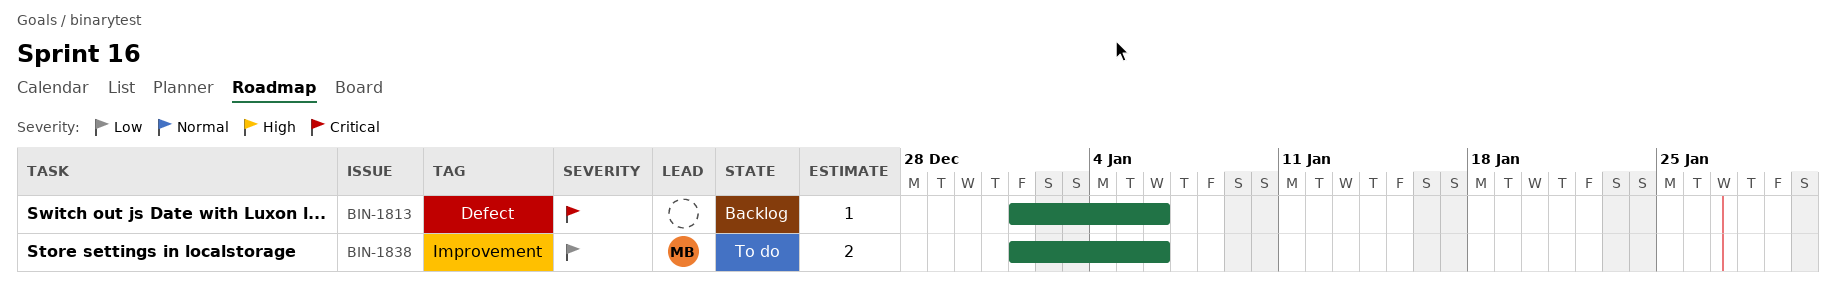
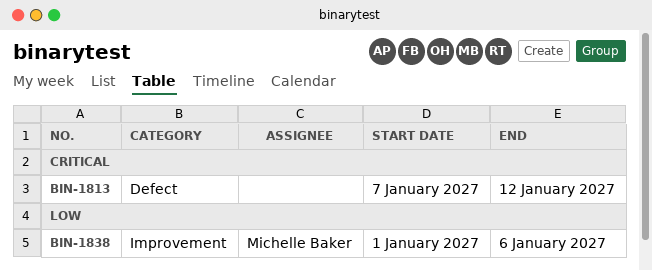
BIN-1813, start: Jan 1 -> Jan 7
BIN-1813, due: Jan 6 -> Jan 12

